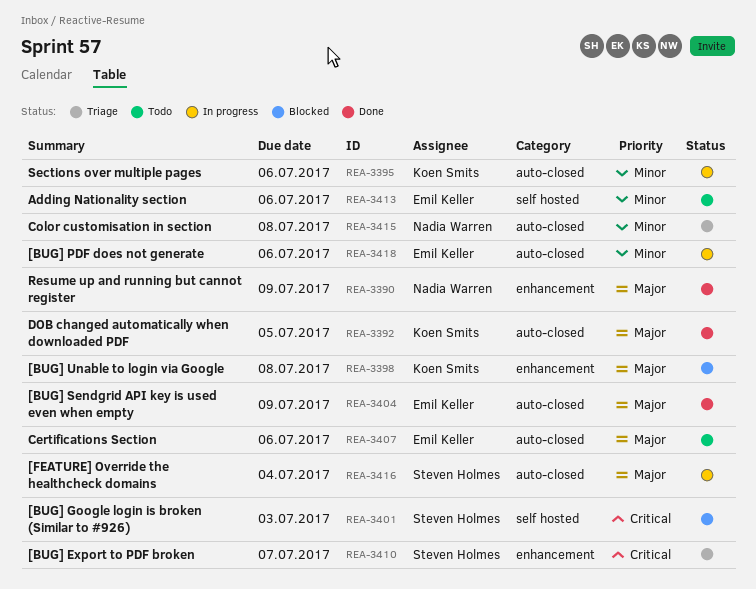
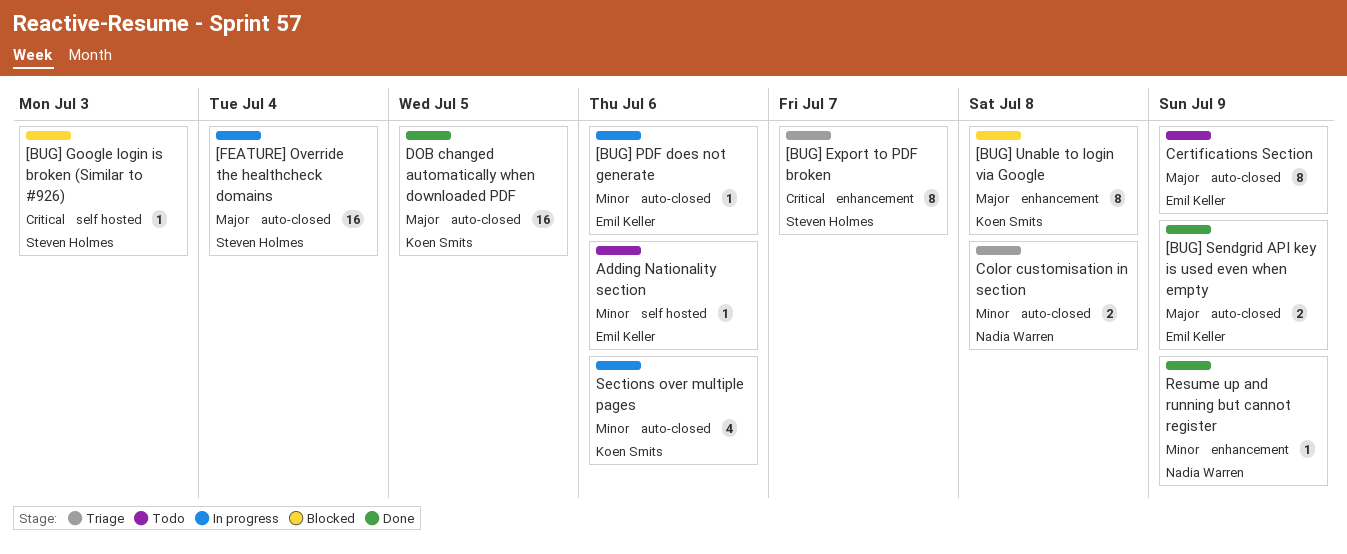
Certifications Section, due: Jul 6 -> Jul 9
Resume up and running but cannot register, priority: Major -> Minor

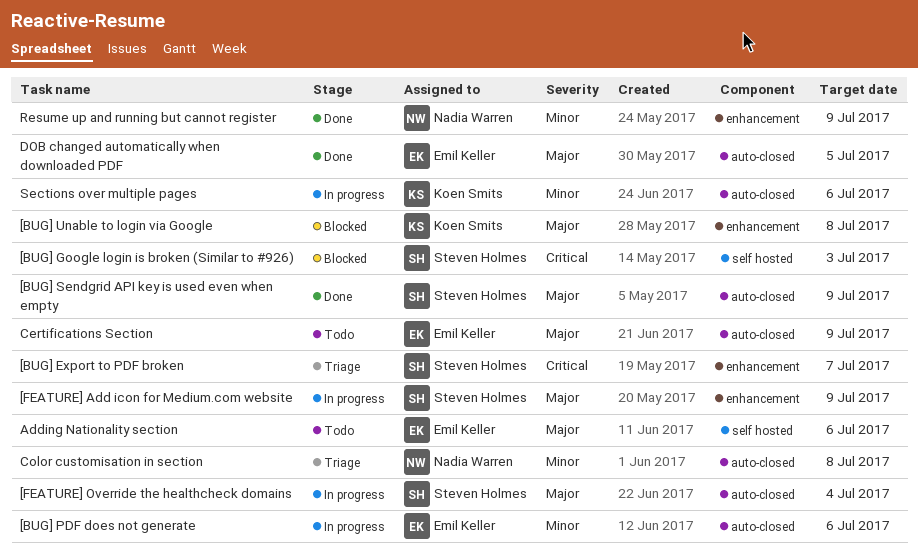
[BUG] Sendgrid API key is used even when empty, owner: Emil Keller -> Steven Holmes
[FEATURE] Add icon for Medium.com website: none -> present
Adding Nationality section, priority: Minor -> Major
DOB changed automatically when downloaded PDF, owner: Koen Smits -> Emil Keller

